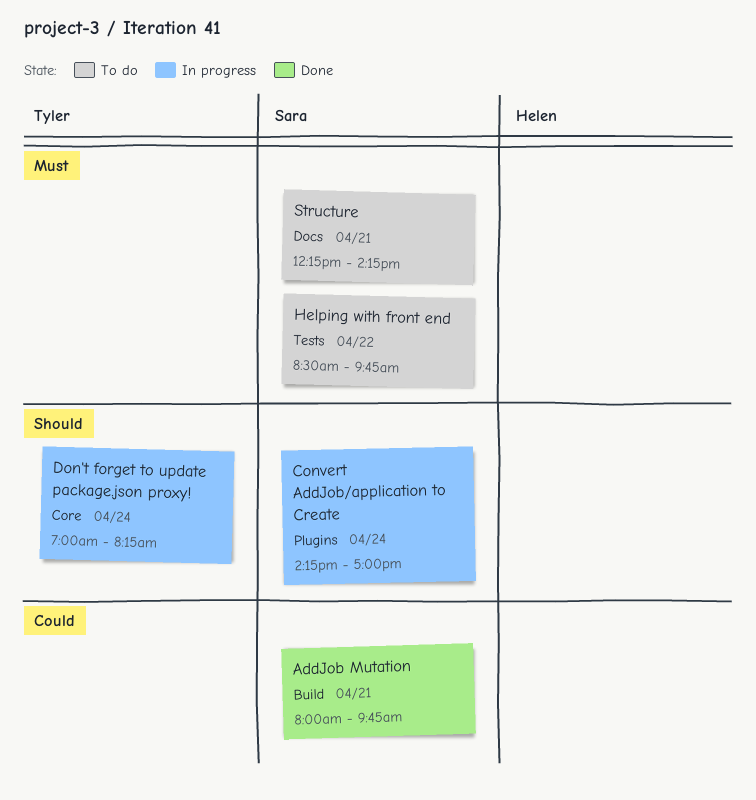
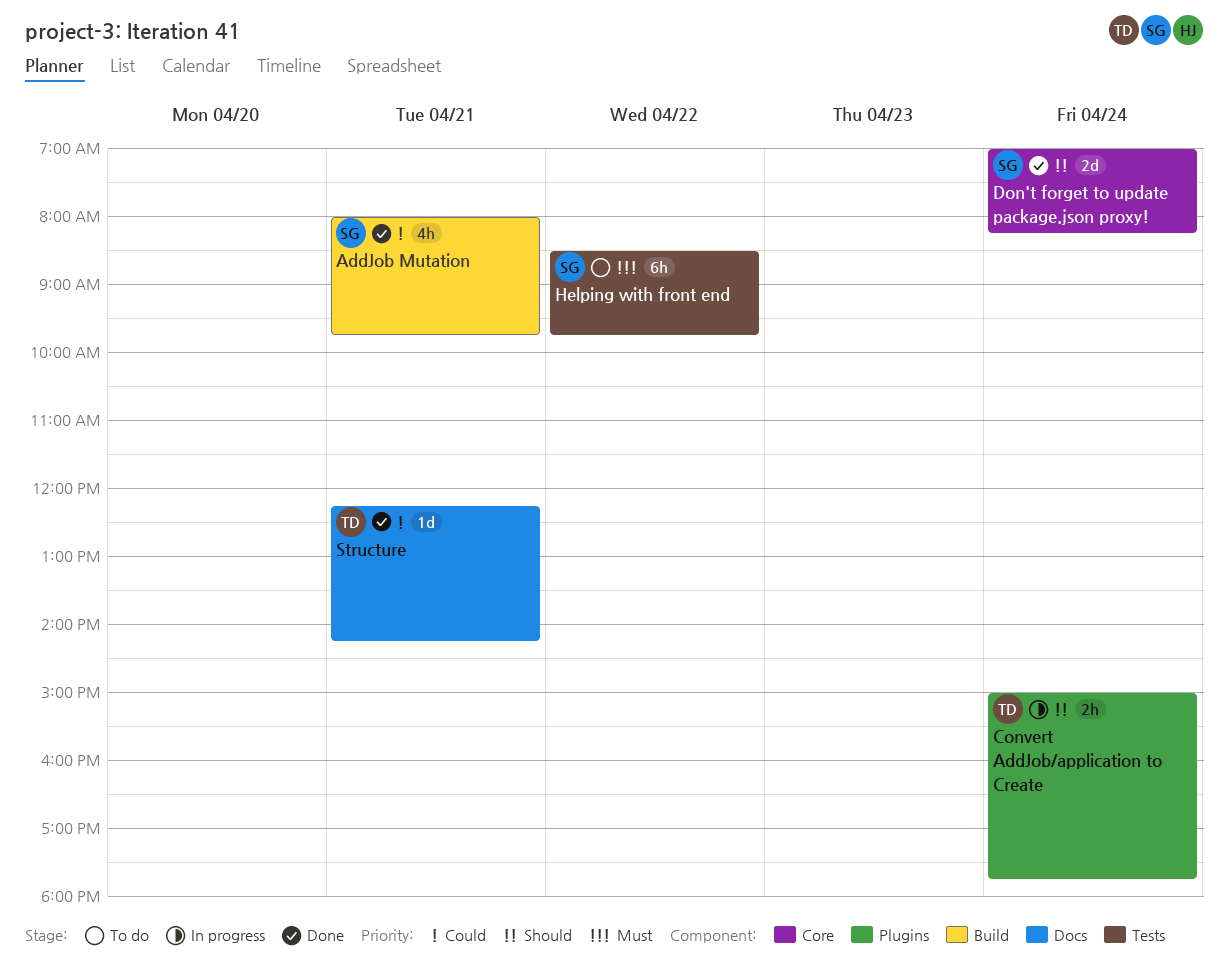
Convert AddJob/application to Create, owner: Sara -> Tyler
Convert AddJob/application to Create, begins: 14:15 -> 15:00
Convert AddJob/application to Create, ends: 17:00 -> 17:45
Don't forget to update package.json proxy!, status: In progress -> Done
Don't forget to update package.json proxy!, owner: Tyler -> Sara
Structure, status: To do -> Done
Structure, owner: Sara -> Tyler
Structure, priority: Must -> Could

